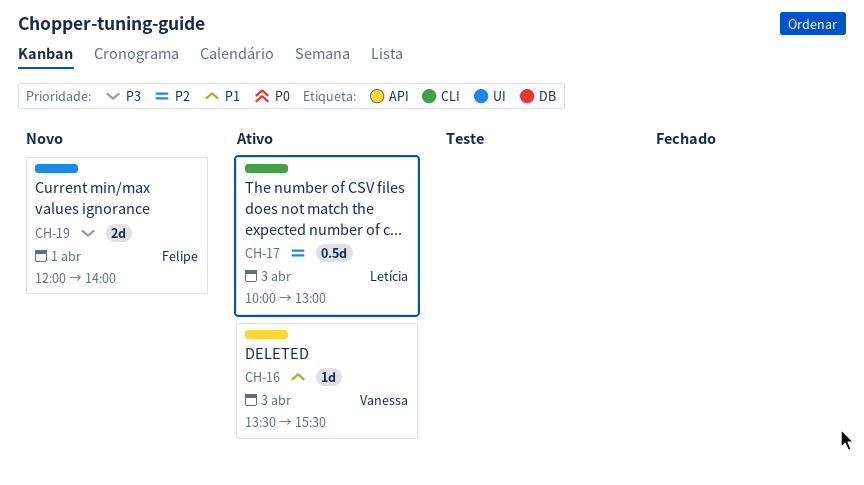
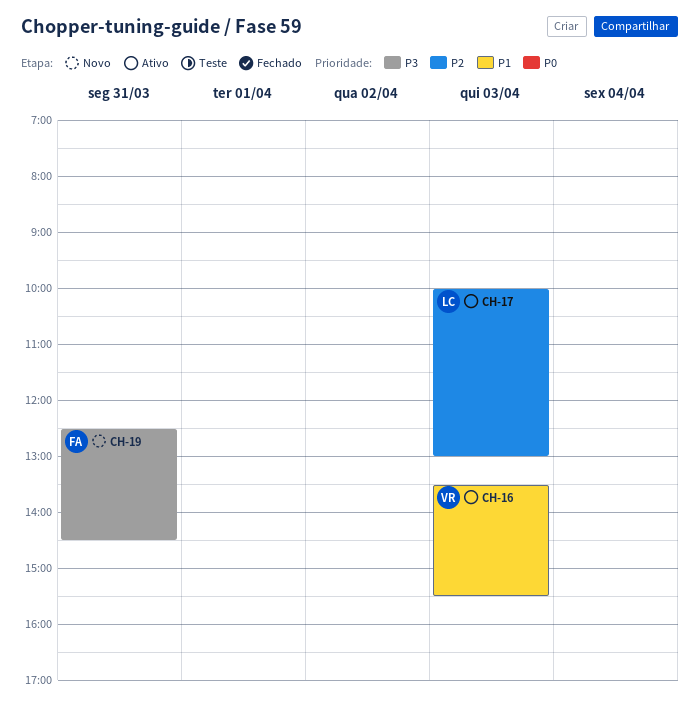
CH-19, day: Apr 1 -> Mar 31
CH-19, begins: 12:00 -> 12:30
CH-19, ends: 14:00 -> 14:30

